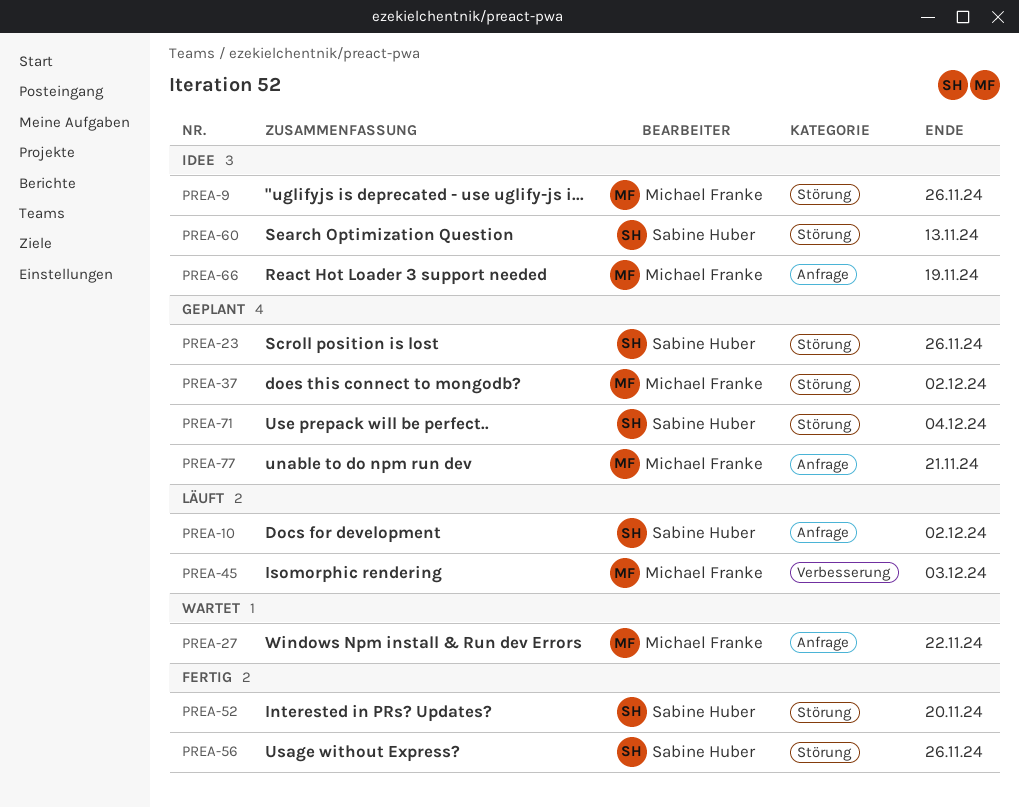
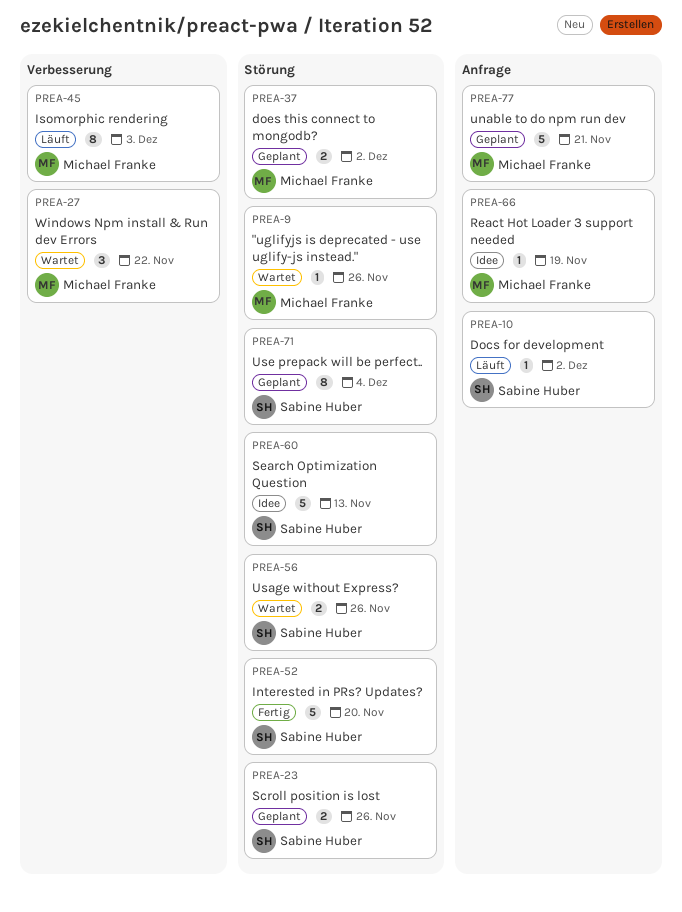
PREA-9, status: Idee -> Wartet
PREA-27, label: Anfrage -> Verbesserung
PREA-56, status: Fertig -> Wartet

